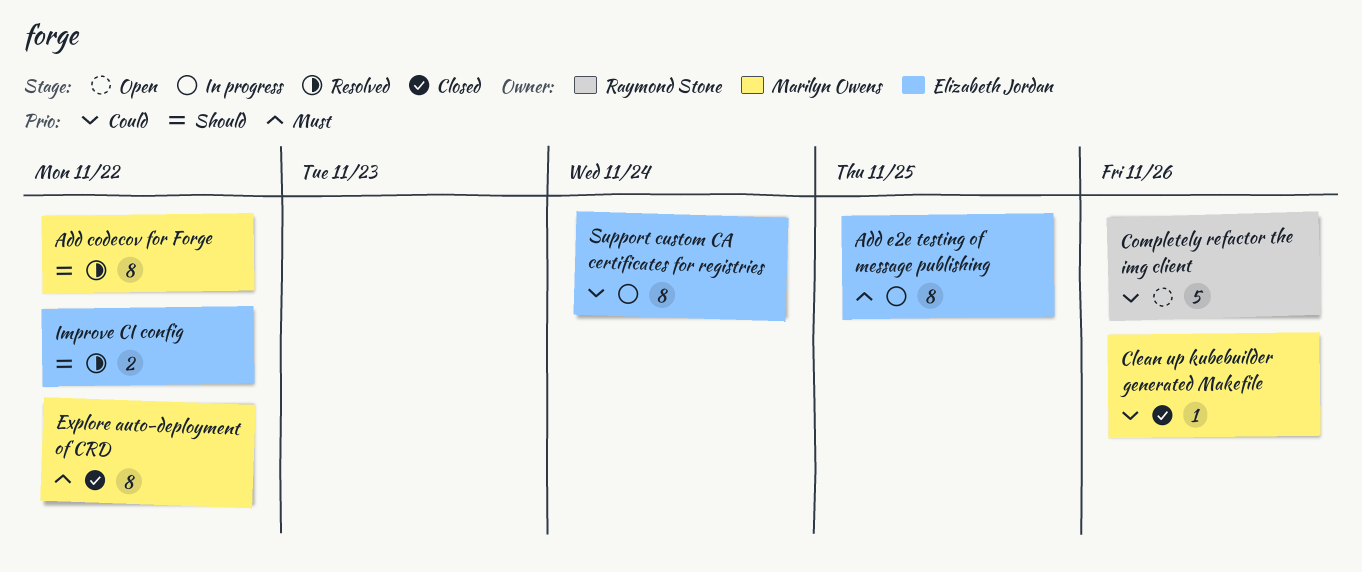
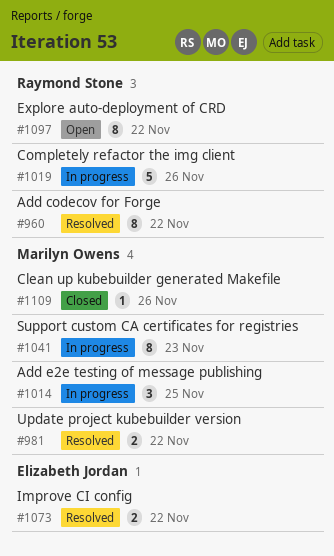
Add codecov for Forge, owner: Marilyn Owens -> Raymond Stone
Add e2e testing of message publishing, owner: Elizabeth Jordan -> Marilyn Owens
Add e2e testing of message publishing, estimate: 8 -> 3
Completely refactor the img client, status: Open -> In progress
Explore auto-deployment of CRD, status: Closed -> Open
Explore auto-deployment of CRD, owner: Marilyn Owens -> Raymond Stone
Support custom CA certificates for registries, owner: Elizabeth Jordan -> Marilyn Owens
Support custom CA certificates for registries, due: Nov 24 -> Nov 23
Update project kubebuilder version: none -> present

